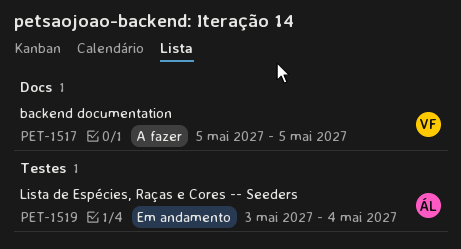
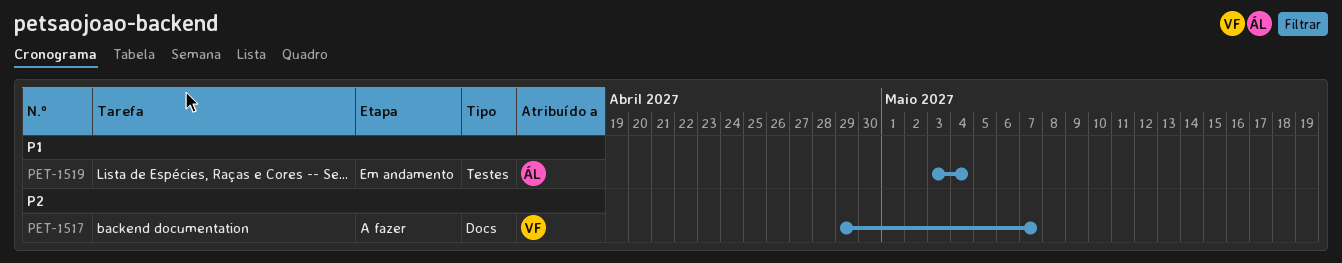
PET-1517, start: May 5 -> Apr 29
PET-1517, due: May 5 -> May 7

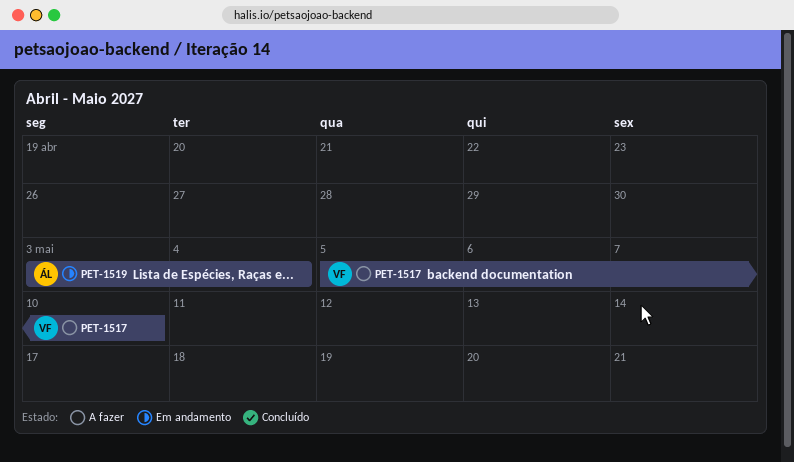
PET-1517, start: Apr 29 -> May 5
PET-1517, due: May 7 -> May 10

